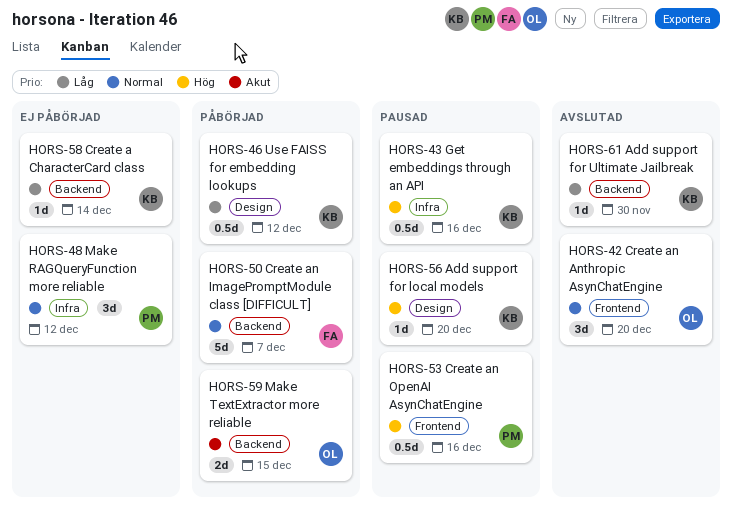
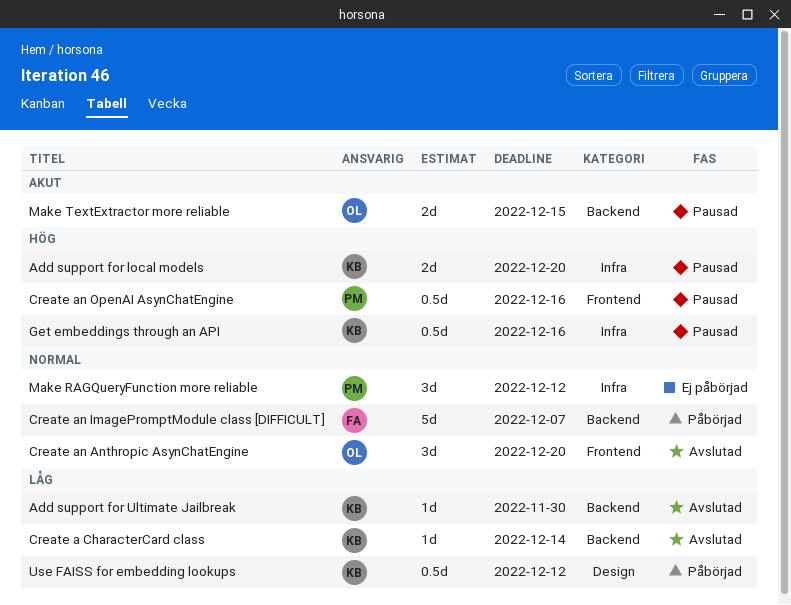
Add support for local models, label: Design -> Infra
Add support for local models, estimate: 1d -> 2d
Create a CharacterCard class, status: Ej påbörjad -> Avslutad
Make TextExtractor more reliable, status: Påbörjad -> Pausad

